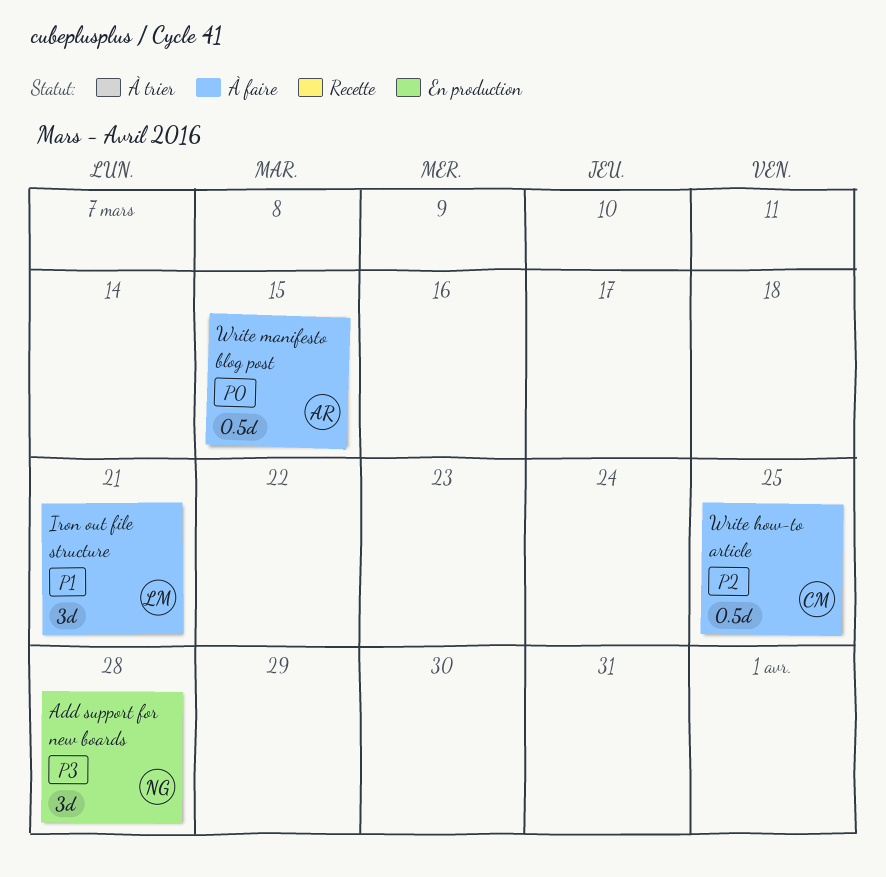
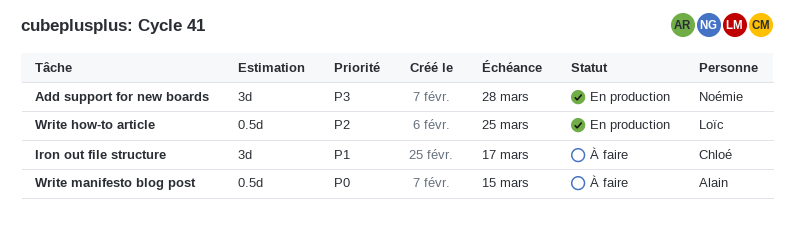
Iron out file structure, owner: Loïc -> Chloé
Iron out file structure, due: Mar 21 -> Mar 17
Write how-to article, status: À faire -> En production
Write how-to article, owner: Chloé -> Loïc

